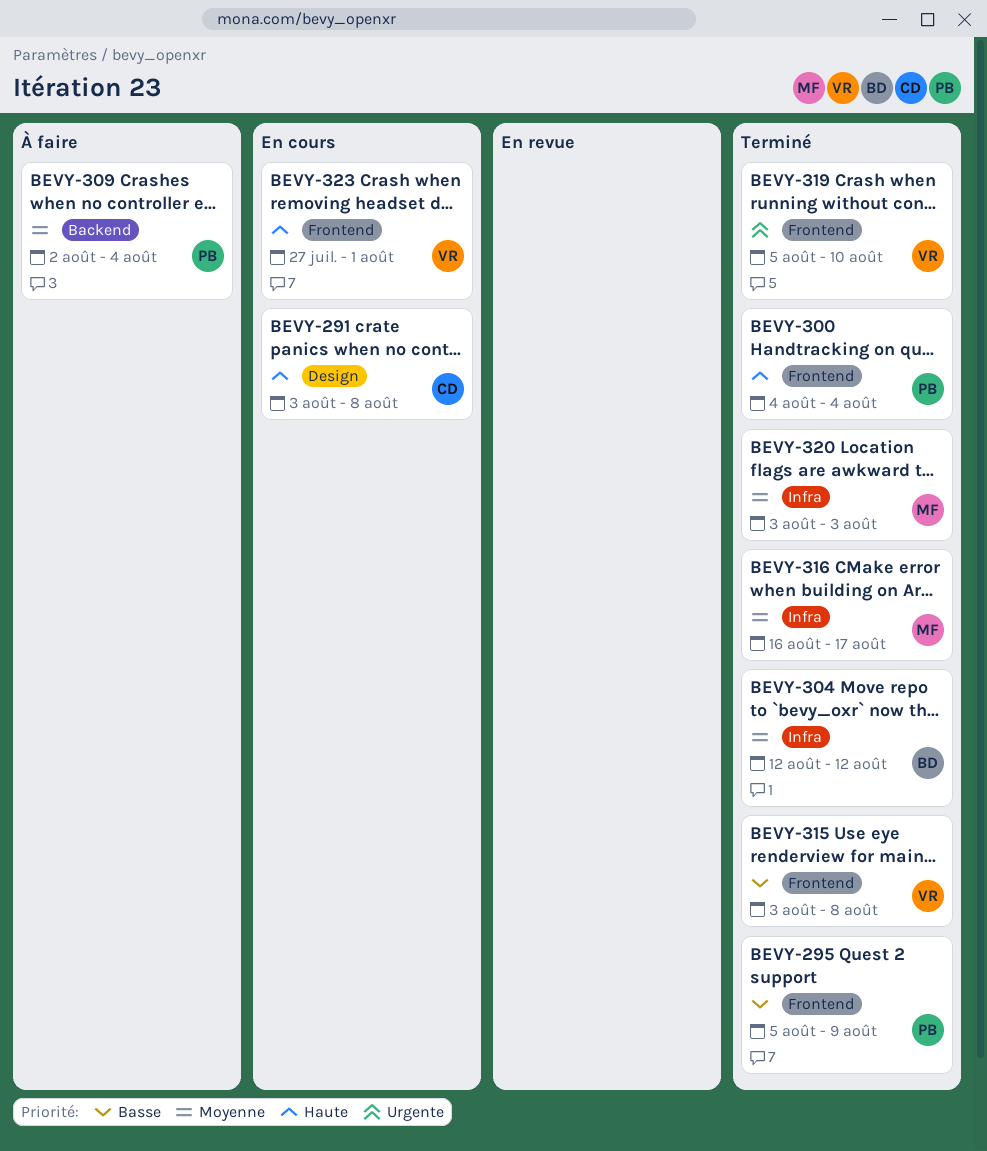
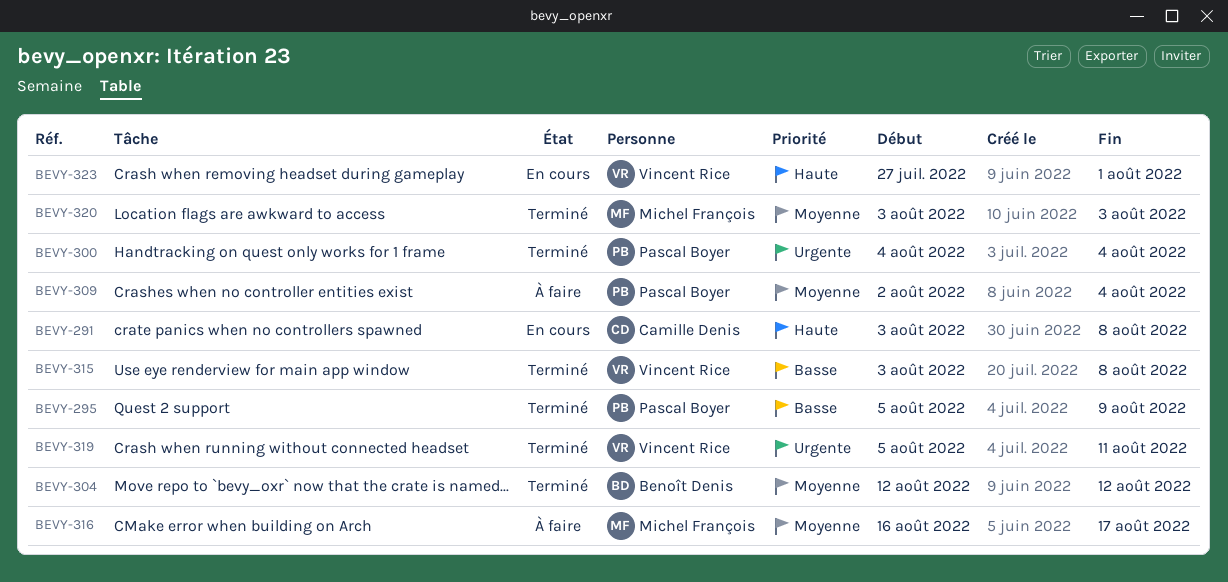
BEVY-300, priority: Haute -> Urgente
BEVY-316, status: Terminé -> À faire
BEVY-319, due: Aug 10 -> Aug 11

